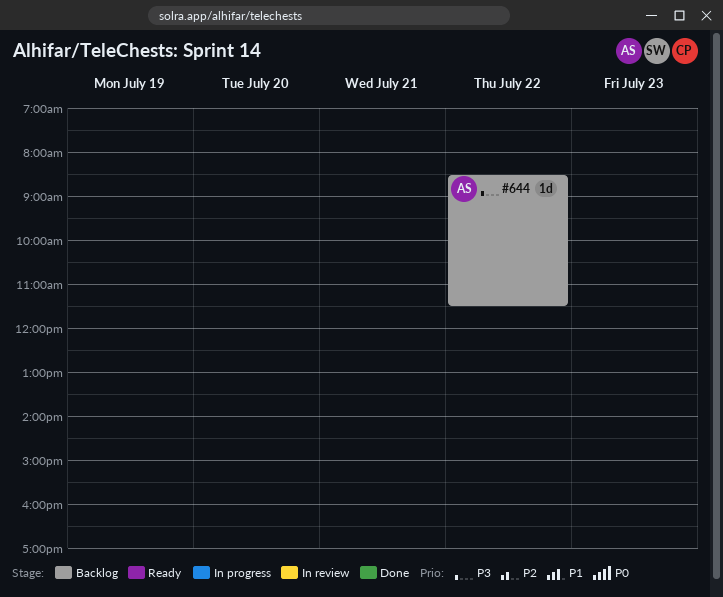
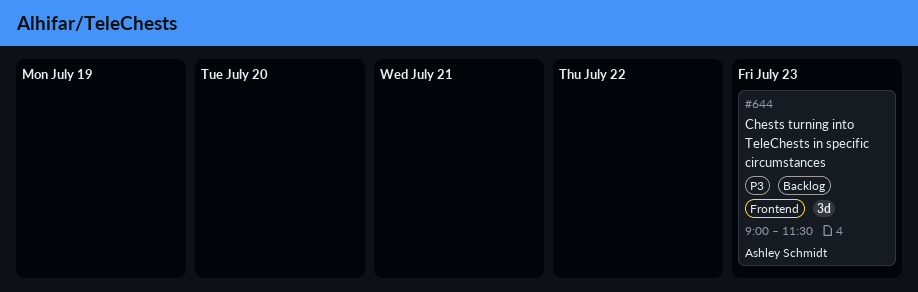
#644, estimate: 1d -> 3d
#644, day: Jul 22 -> Jul 23
#644, begins: 08:30 -> 09:00

